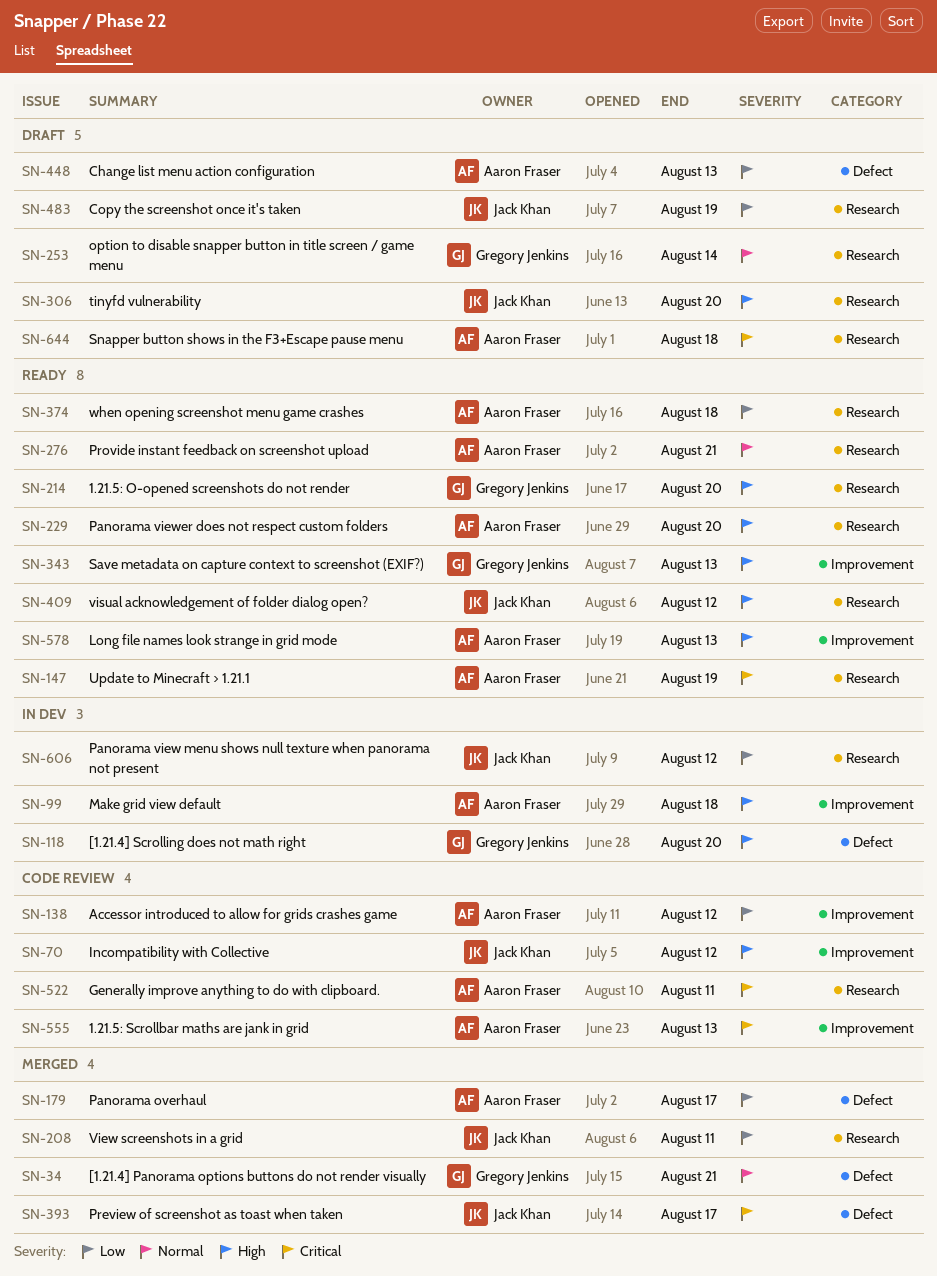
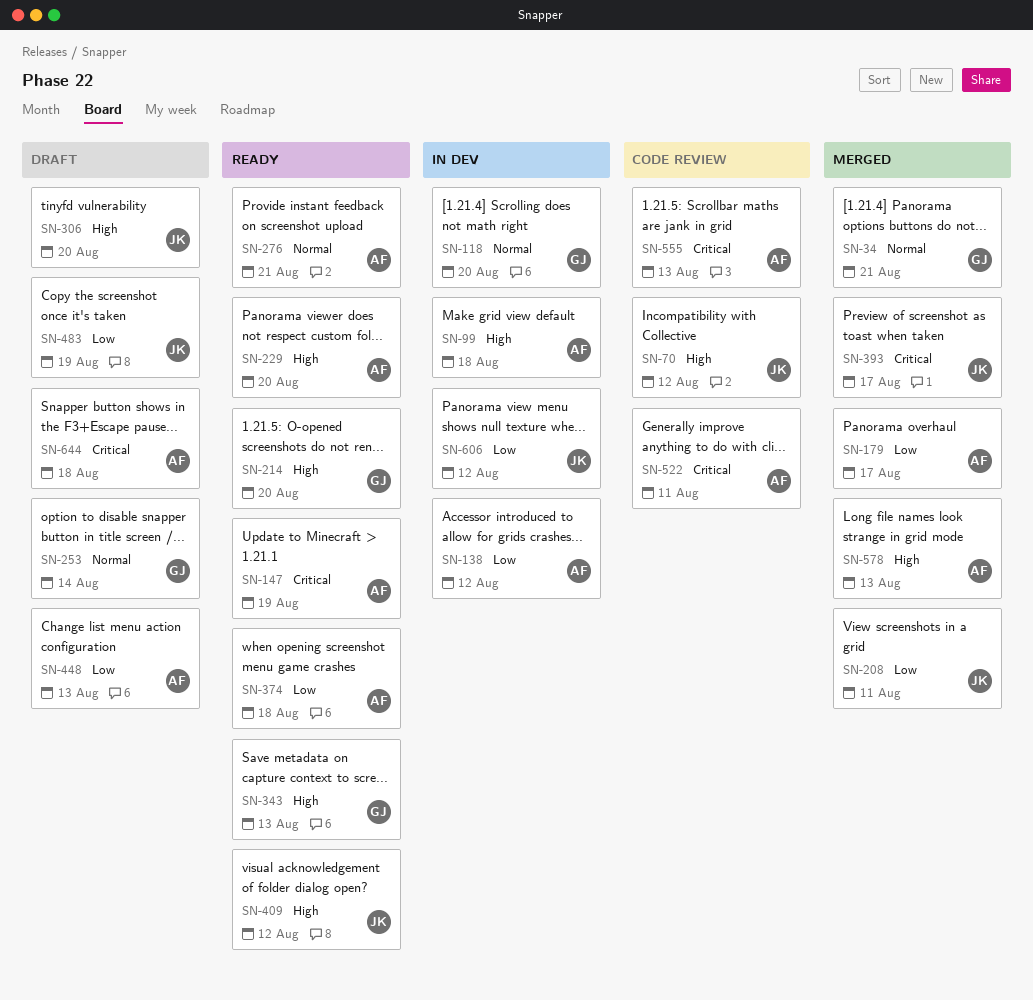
SN-118, priority: High -> Normal
SN-138, status: Code review -> In dev
SN-578, status: Ready -> Merged

